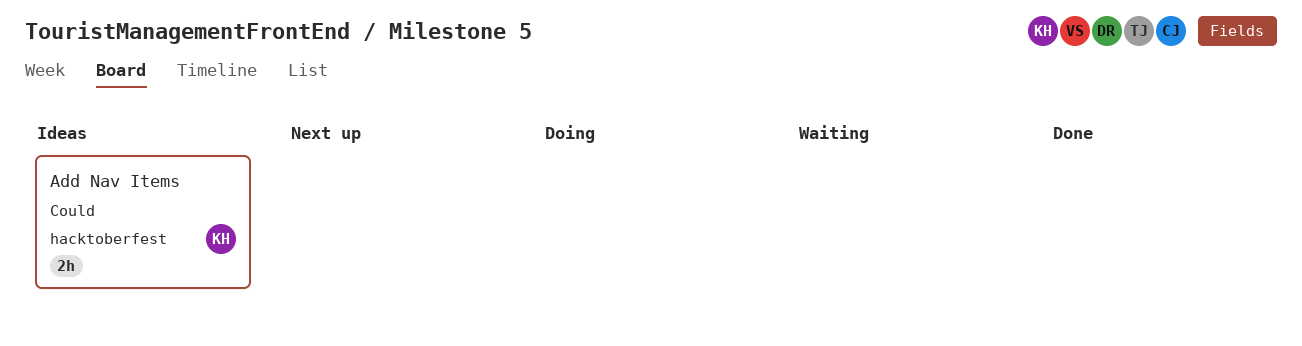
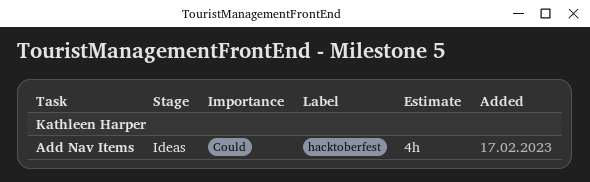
Add Nav Items, estimate: 2h -> 4h

